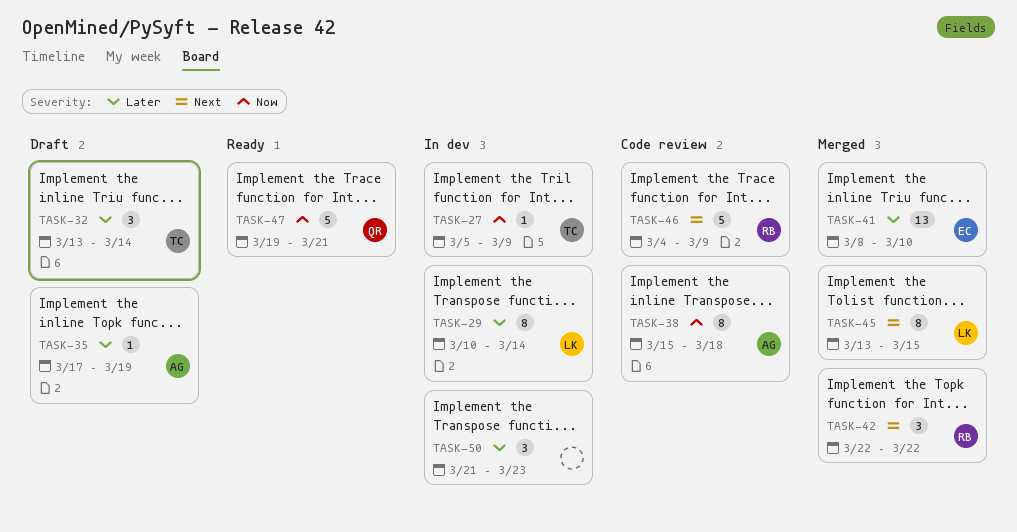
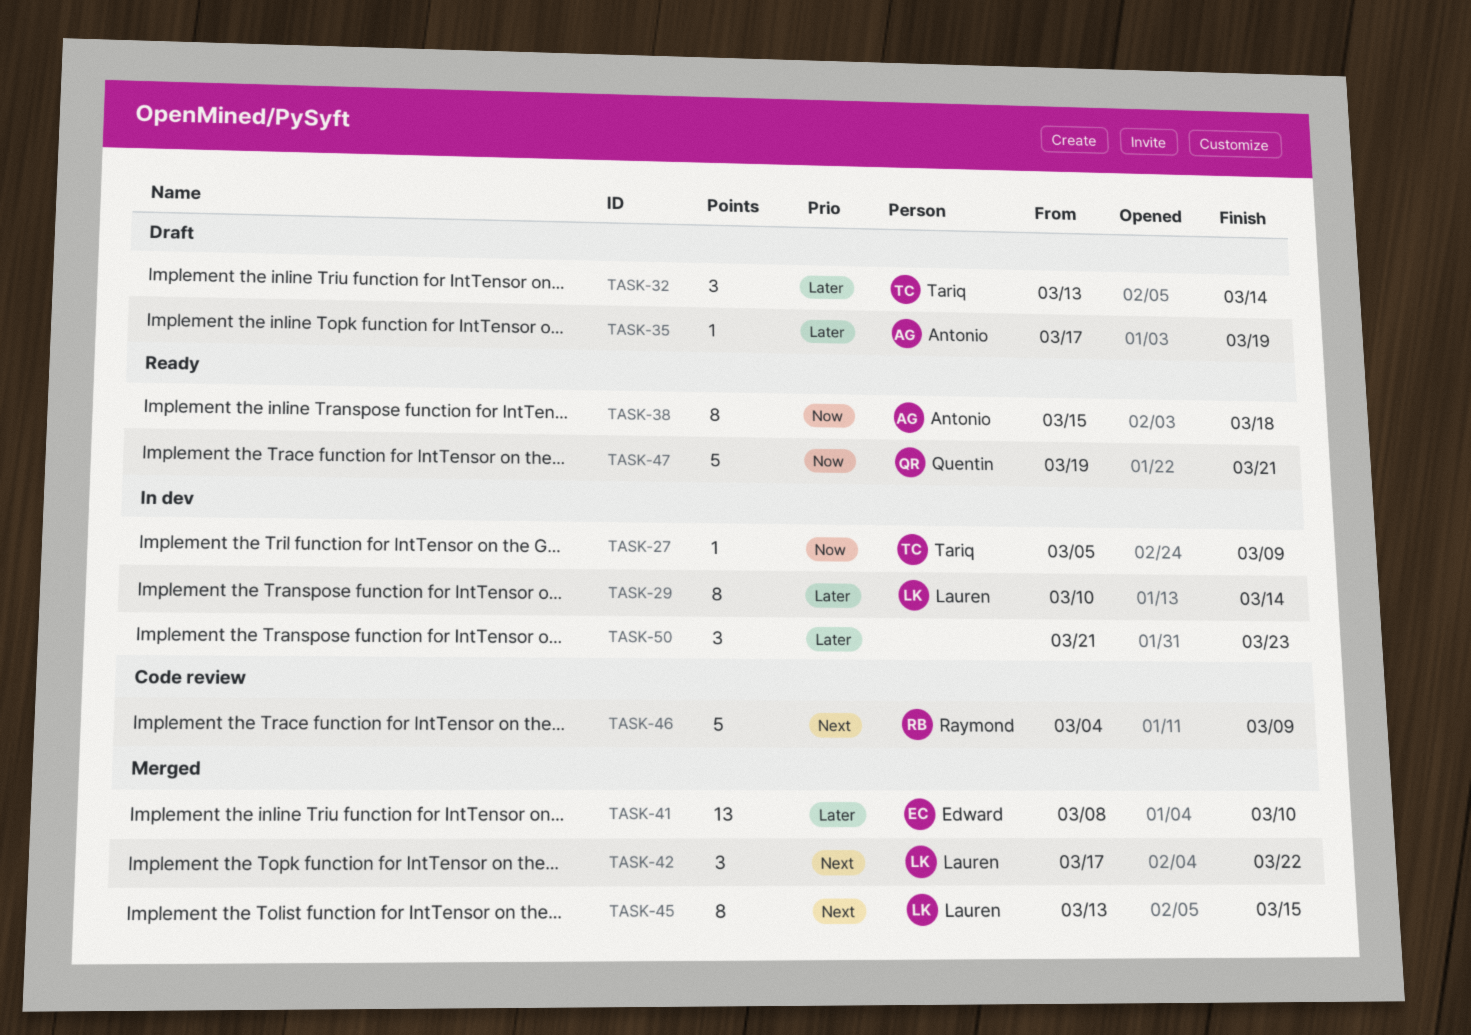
TASK-38, status: Code review -> Ready
TASK-42, owner: Raymond -> Lauren
TASK-42, start: Mar 22 -> Mar 17

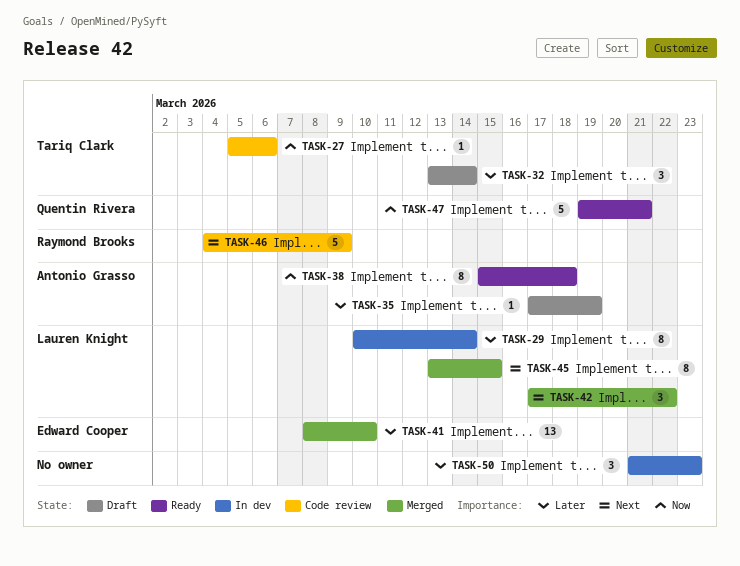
TASK-27, status: In dev -> Code review
TASK-27, due: Mar 9 -> Mar 6

